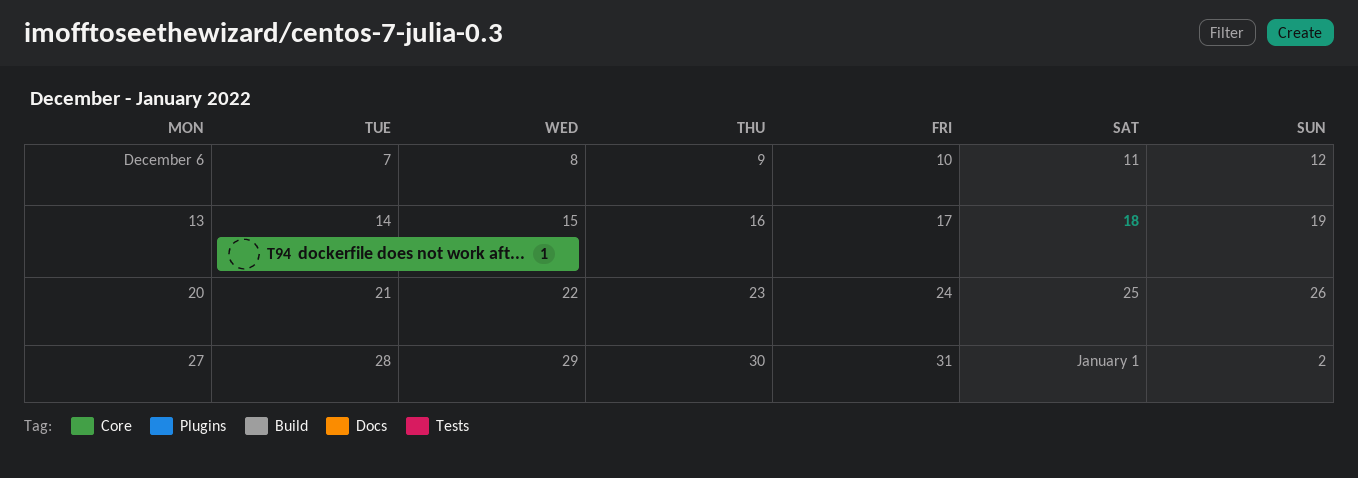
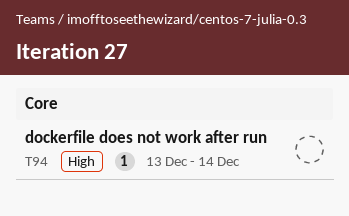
T94, start: Dec 14 -> Dec 13
T94, due: Dec 15 -> Dec 14

